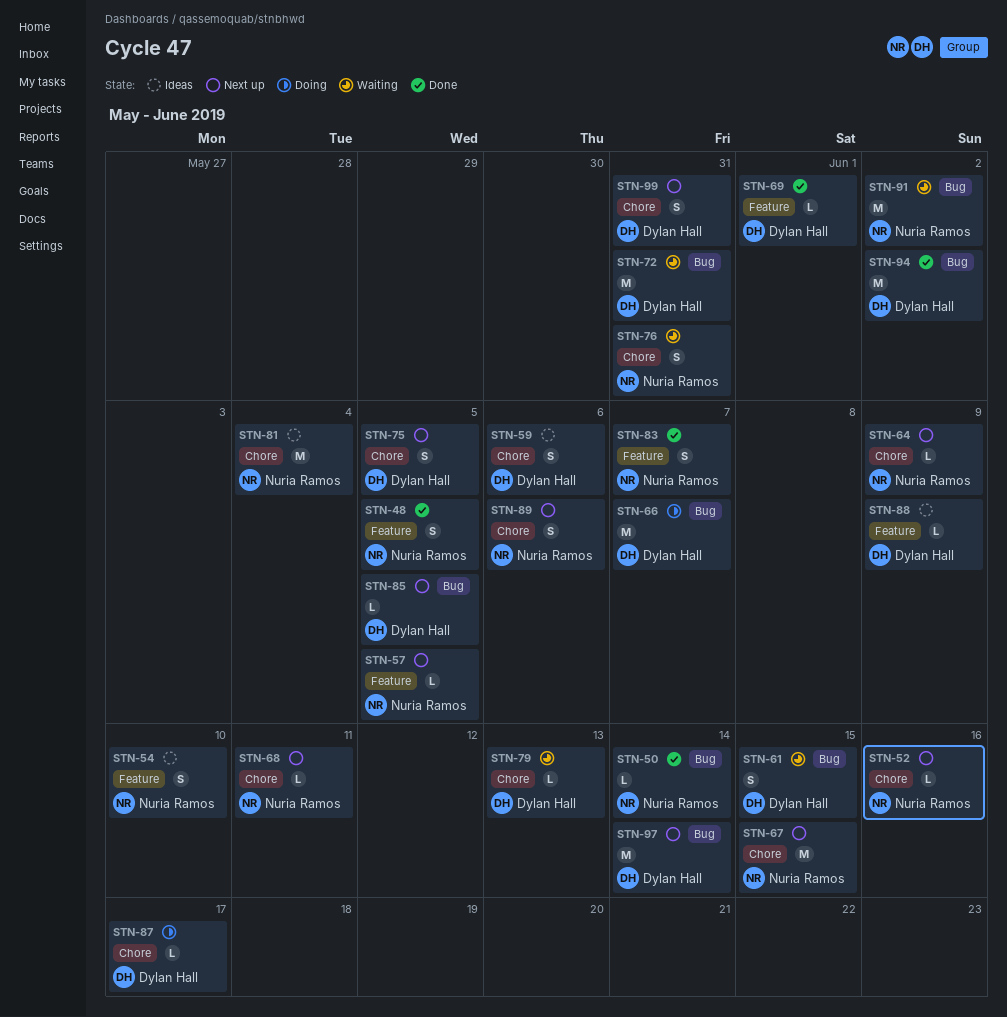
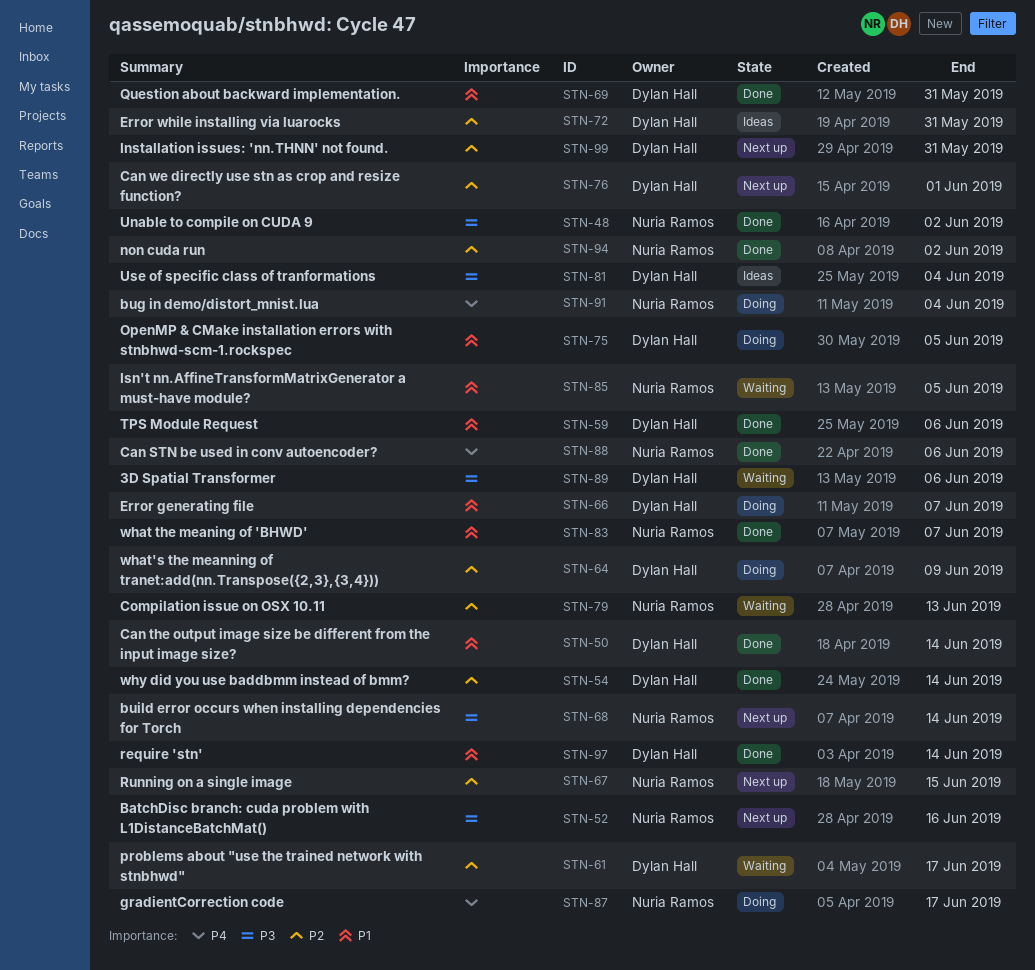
STN-48, due: Jun 5 -> Jun 2
STN-50, owner: Nuria Ramos -> Dylan Hall
STN-54, status: Ideas -> Done
STN-54, owner: Nuria Ramos -> Dylan Hall
STN-54, due: Jun 10 -> Jun 14
STN-57: present -> none
STN-59, status: Ideas -> Done
STN-61, due: Jun 15 -> Jun 17
STN-64, status: Next up -> Doing
STN-64, owner: Nuria Ramos -> Dylan Hall
STN-68, due: Jun 11 -> Jun 14
STN-69, due: Jun 1 -> May 31
STN-72, status: Waiting -> Ideas
STN-75, status: Next up -> Doing
STN-76, status: Waiting -> Next up
STN-76, owner: Nuria Ramos -> Dylan Hall
STN-76, due: May 31 -> Jun 1
STN-79, owner: Dylan Hall -> Nuria Ramos
STN-81, owner: Nuria Ramos -> Dylan Hall
STN-85, status: Next up -> Waiting
STN-85, owner: Dylan Hall -> Nuria Ramos
STN-87, owner: Dylan Hall -> Nuria Ramos
STN-88, status: Ideas -> Done
STN-88, owner: Dylan Hall -> Nuria Ramos
STN-88, due: Jun 9 -> Jun 6
STN-89, status: Next up -> Waiting
STN-89, owner: Nuria Ramos -> Dylan Hall
STN-91, status: Waiting -> Doing
STN-91, due: Jun 2 -> Jun 4
STN-94, owner: Dylan Hall -> Nuria Ramos
STN-97, status: Next up -> Done

